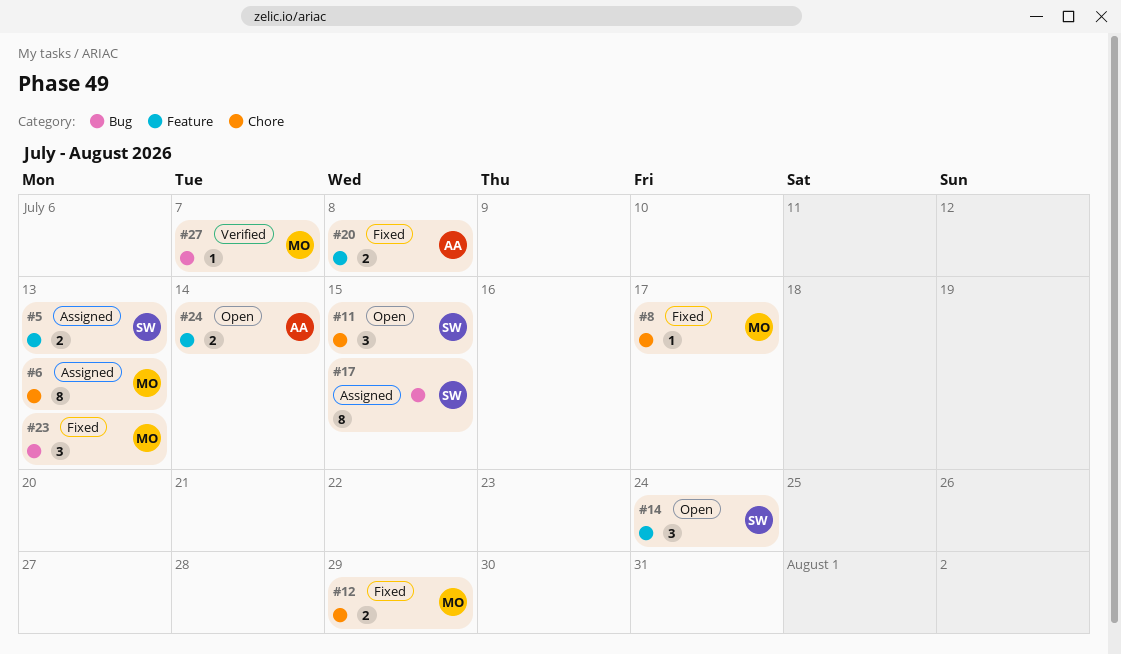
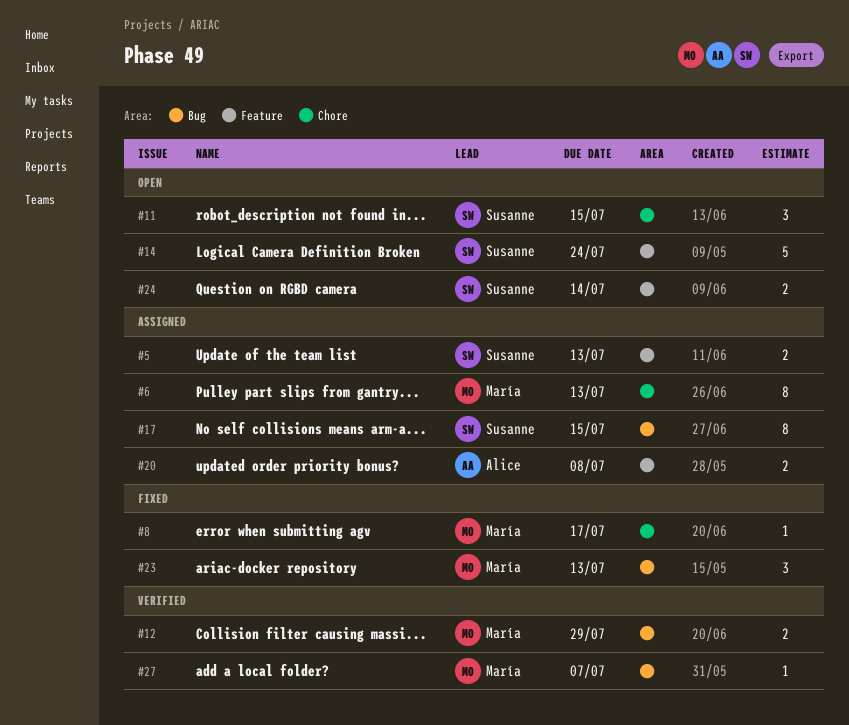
#12, status: Fixed -> Verified
#12, label: Chore -> Bug
#14, estimate: 3 -> 5
#20, status: Fixed -> Assigned
#24, owner: Alice -> Susanne

